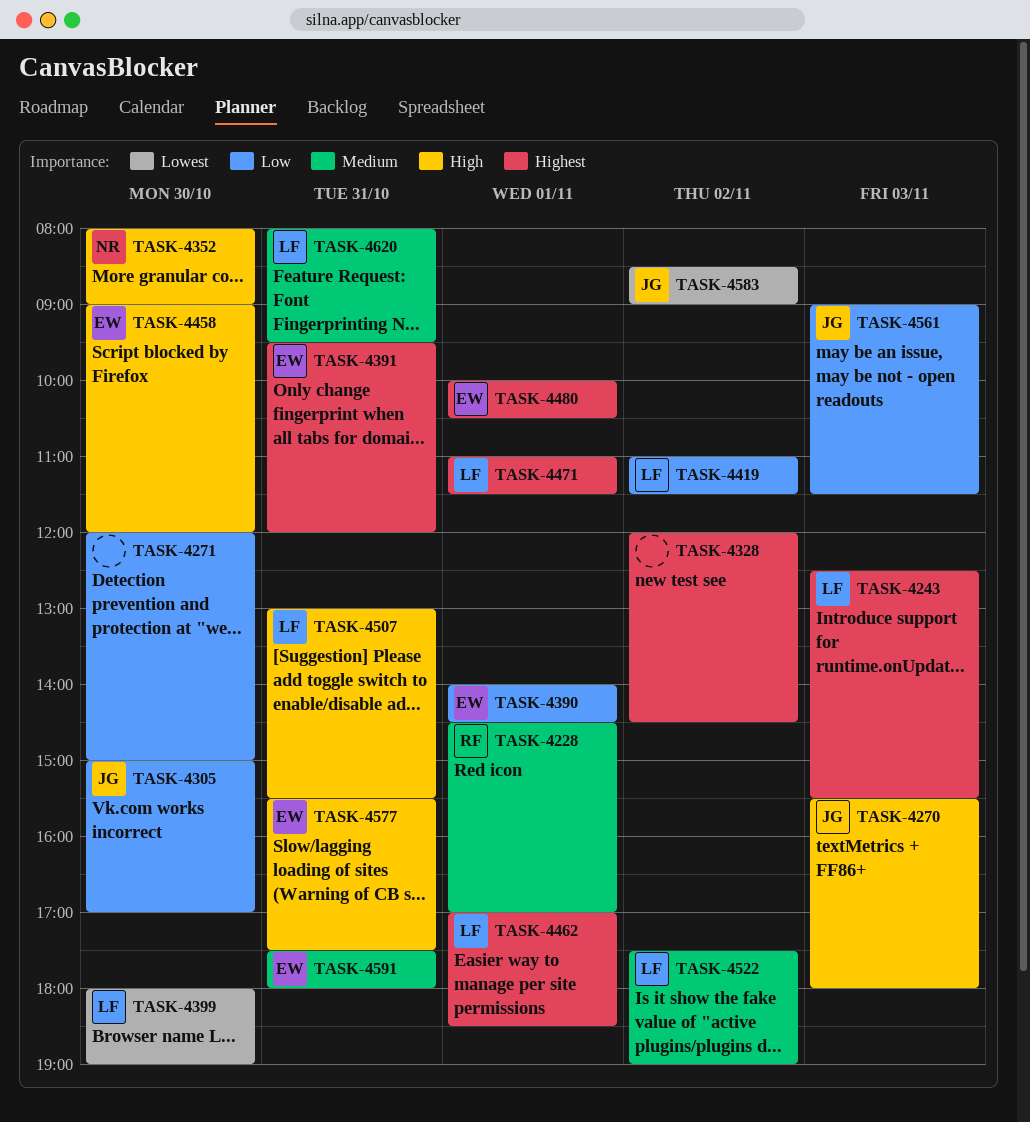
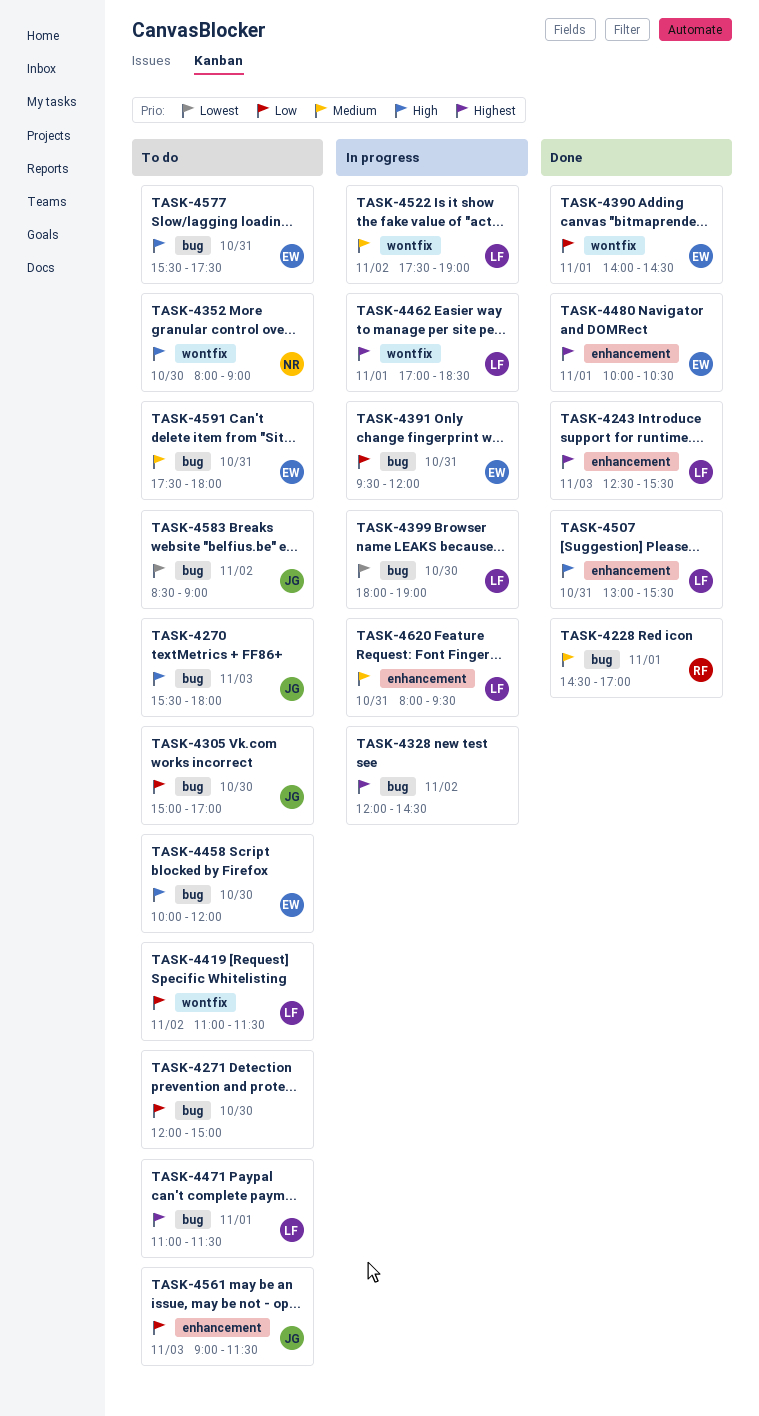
TASK-4391, priority: Highest -> Low
TASK-4458, begins: 09:00 -> 10:00

